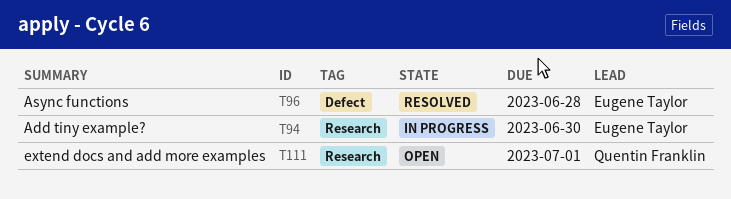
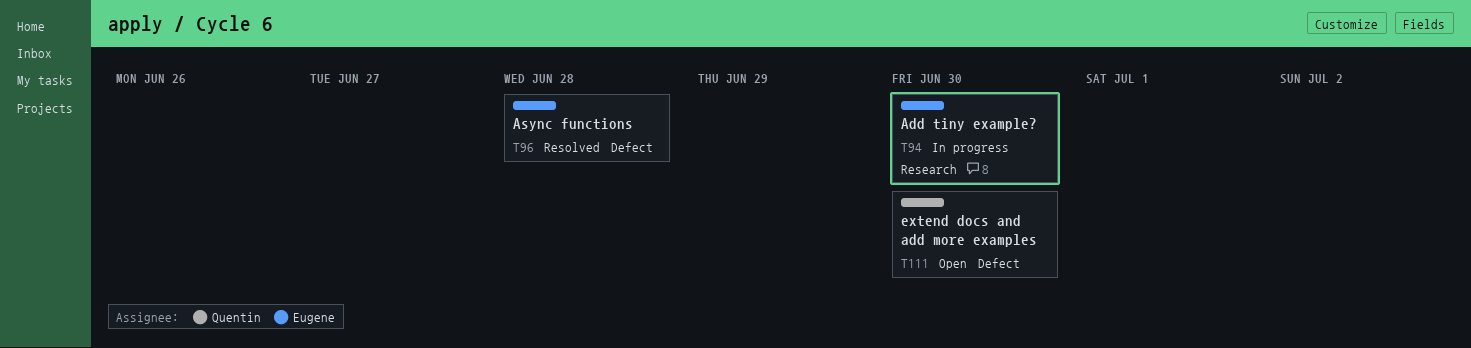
T111, label: Research -> Defect
T111, due: Jul 1 -> Jun 30

